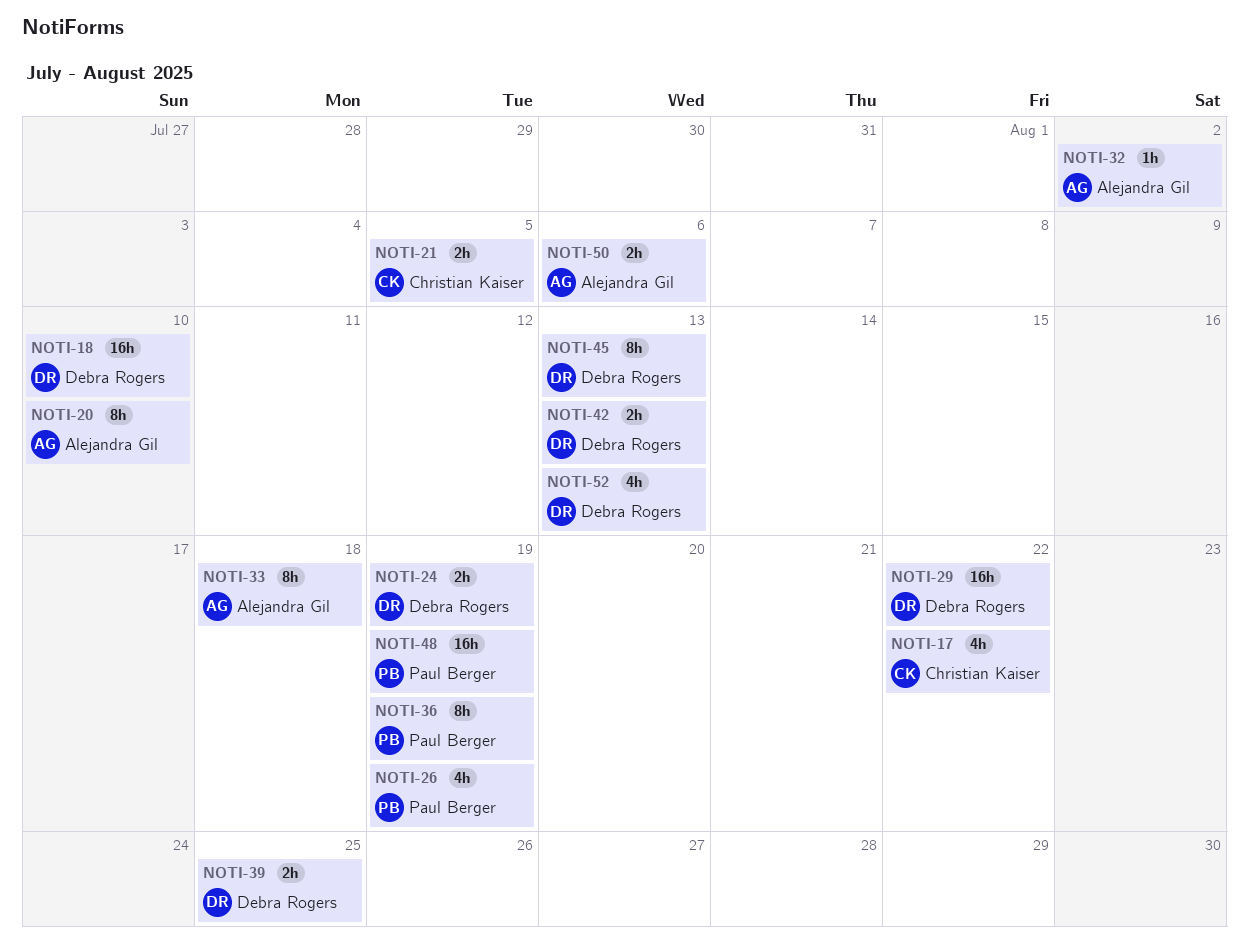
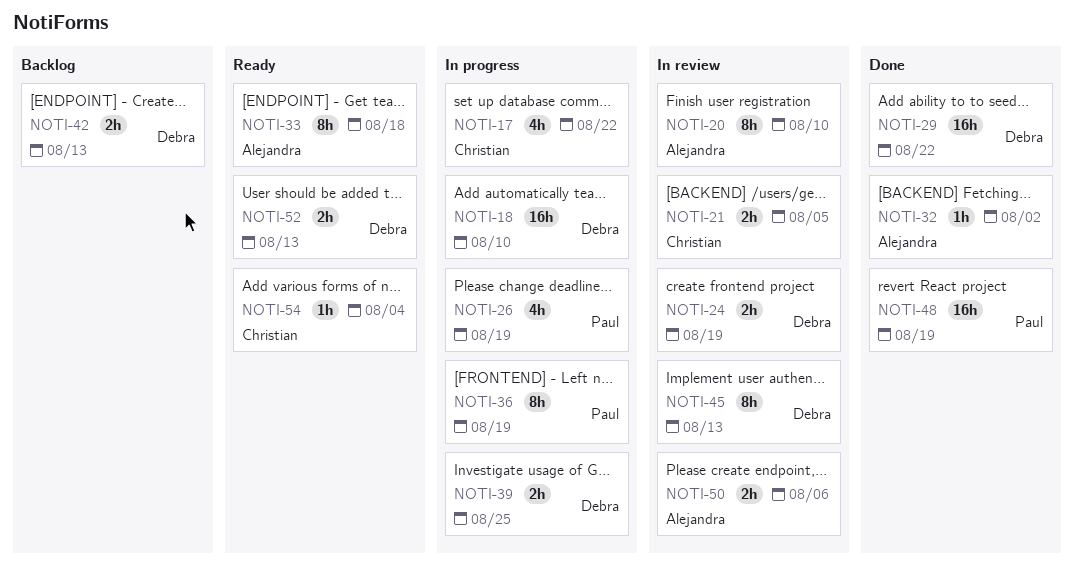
NOTI-52, estimate: 4h -> 2h
NOTI-54: none -> present

